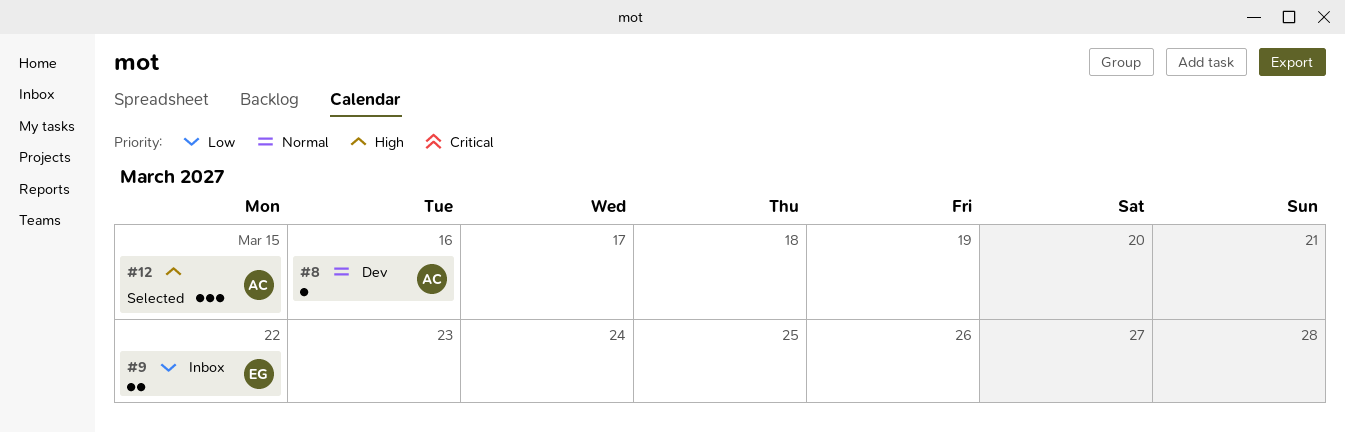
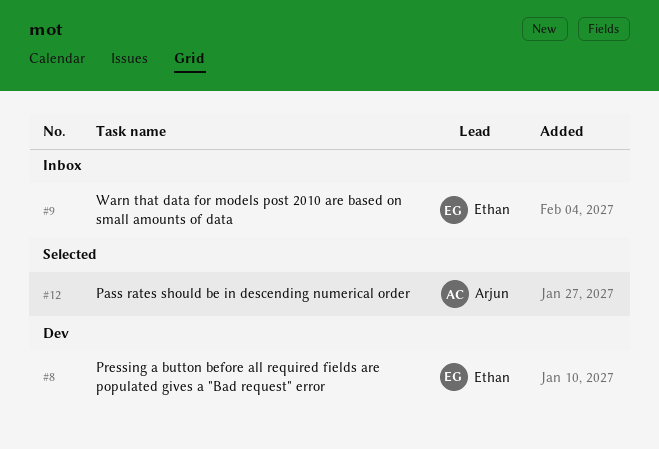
#8, owner: Arjun -> Ethan

